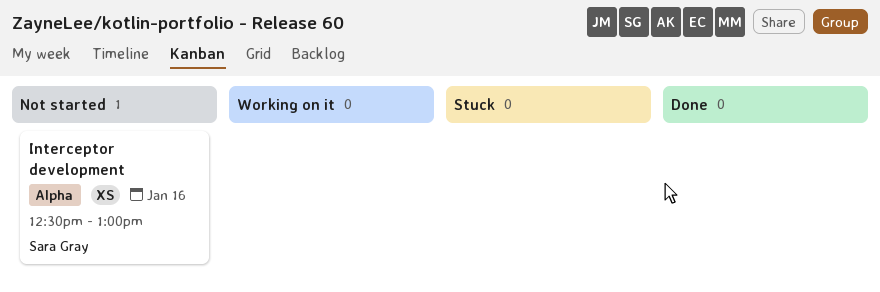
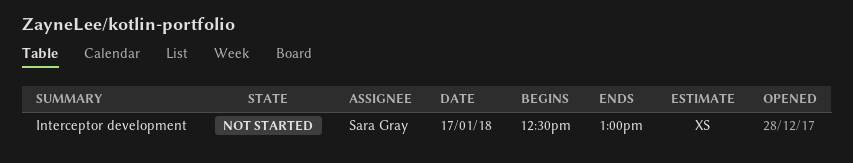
Interceptor development, day: Jan 16 -> Jan 17

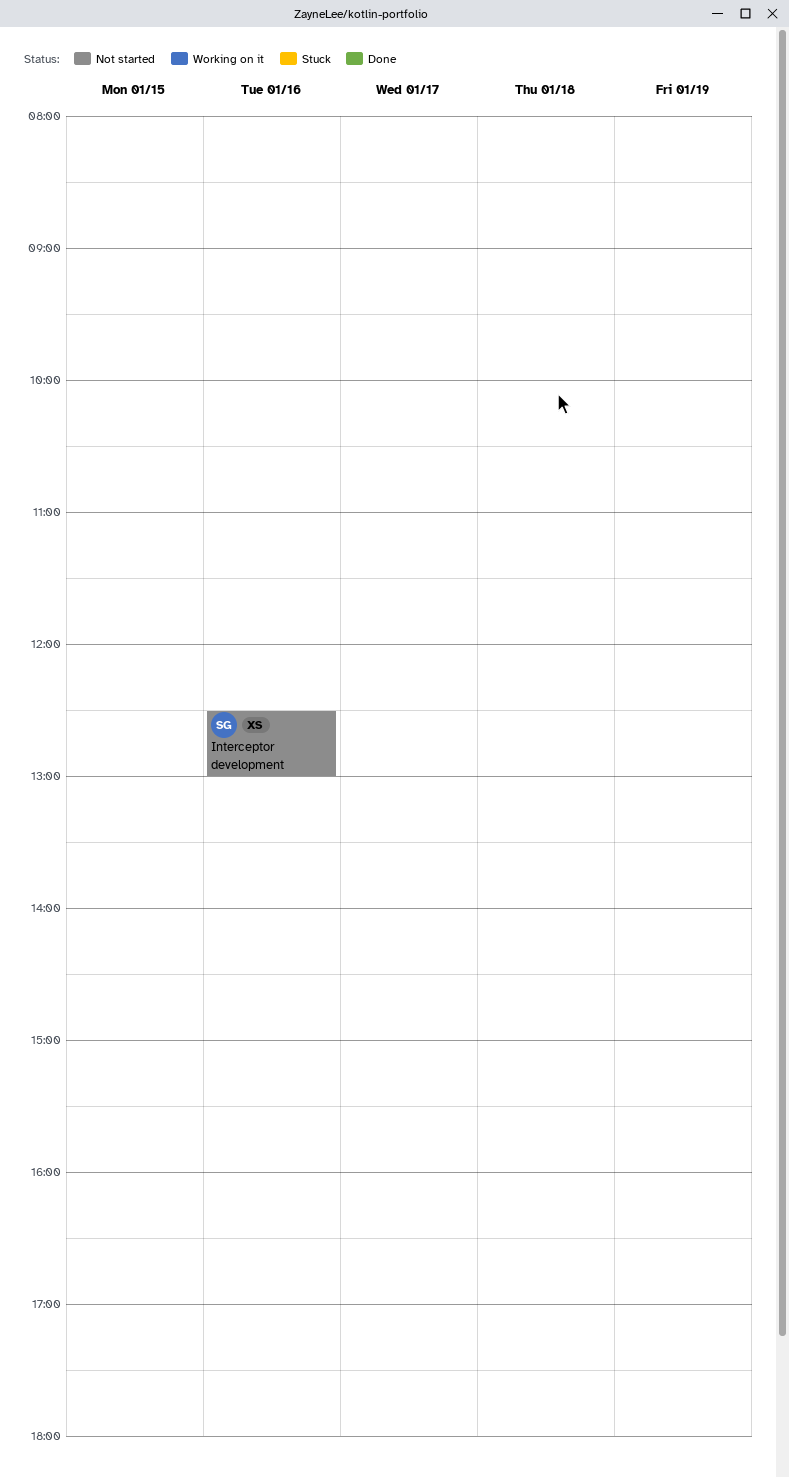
Interceptor development, day: Jan 17 -> Jan 16

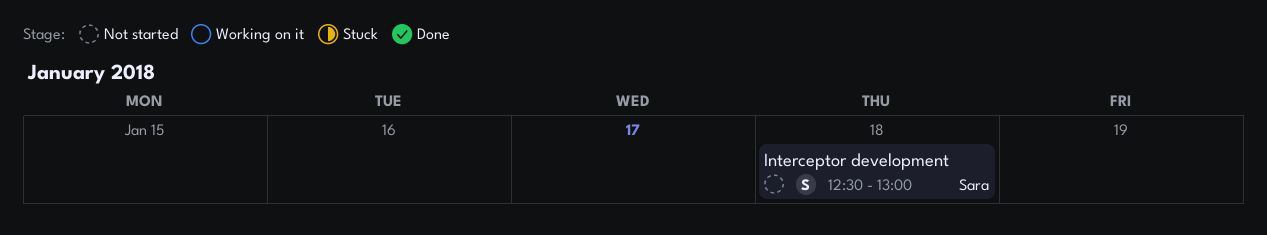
Interceptor development, estimate: XS -> S
Interceptor development, day: Jan 16 -> Jan 18

